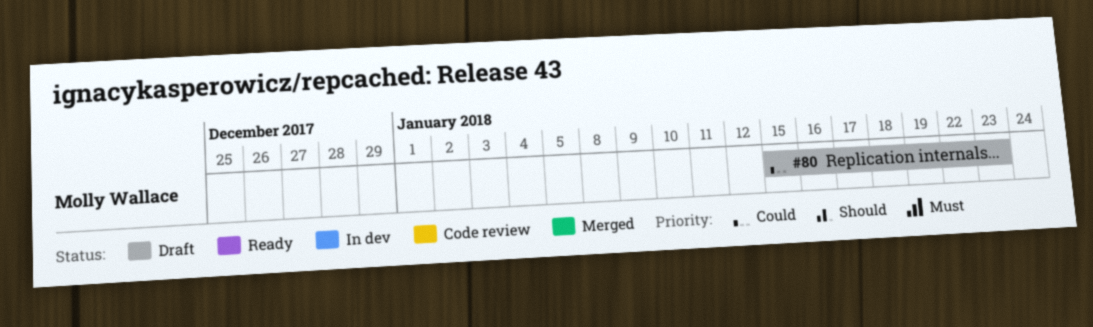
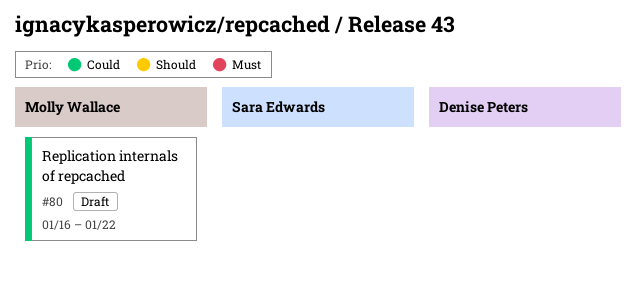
#80, start: Jan 15 -> Jan 16
#80, due: Jan 23 -> Jan 22

